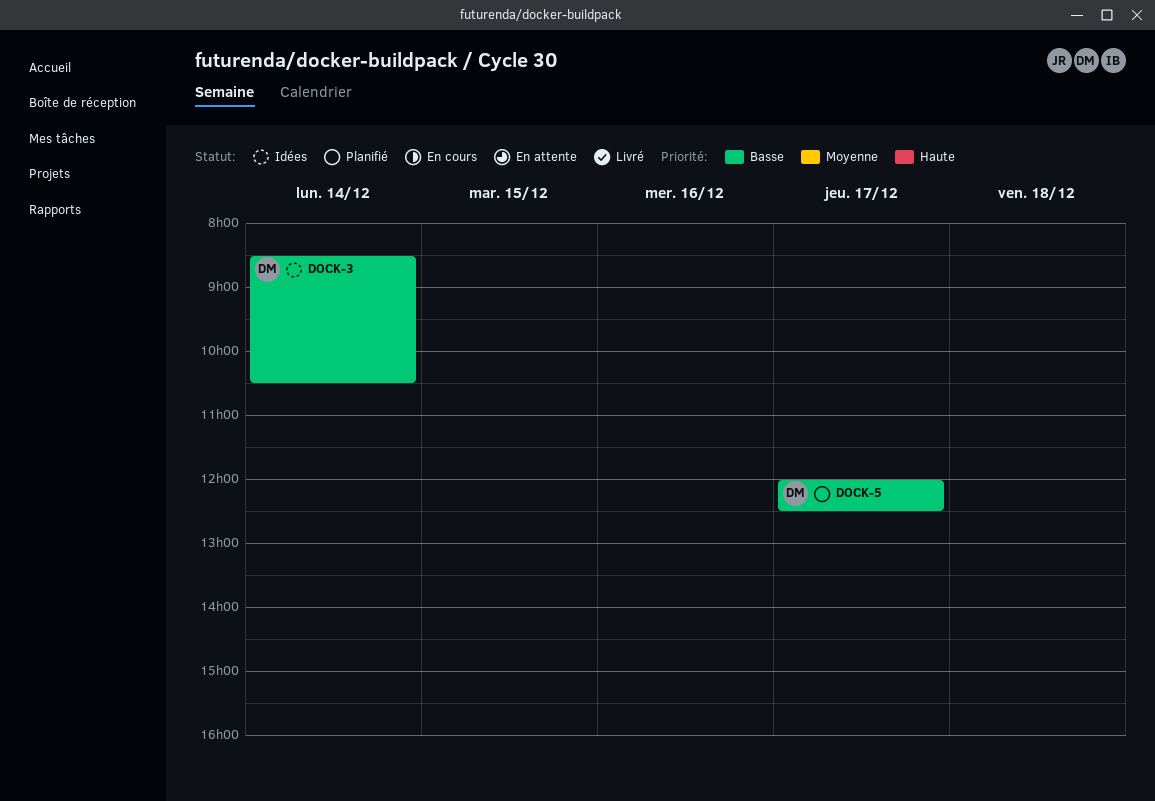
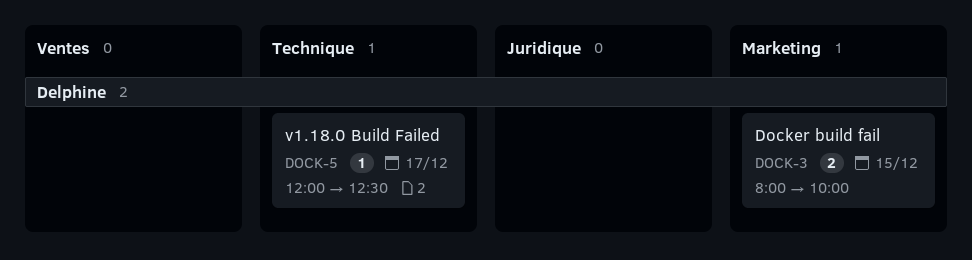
DOCK-3, day: Dec 14 -> Dec 15
DOCK-3, begins: 08:30 -> 08:00
DOCK-3, ends: 10:30 -> 10:00

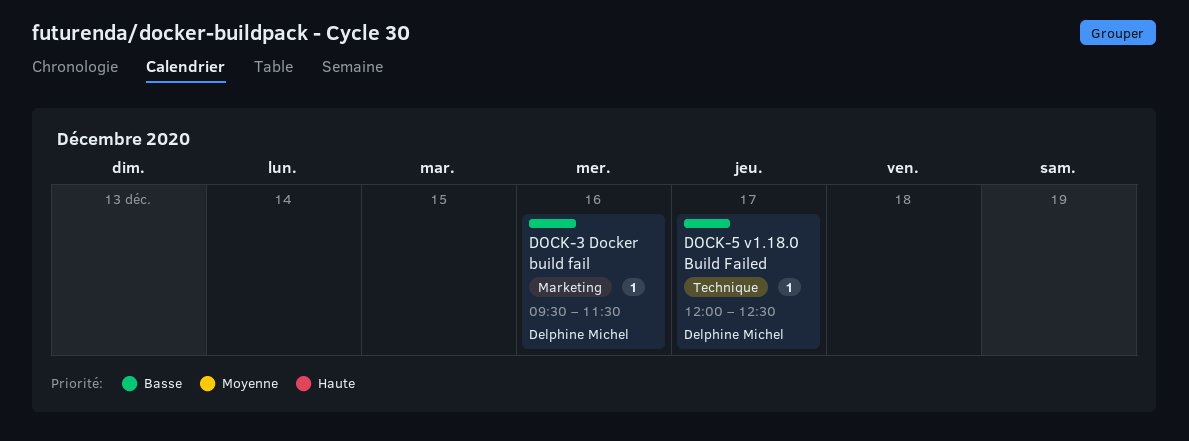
DOCK-3, estimate: 2 -> 1
DOCK-3, day: Dec 15 -> Dec 16
DOCK-3, begins: 08:00 -> 09:30
DOCK-3, ends: 10:00 -> 11:30

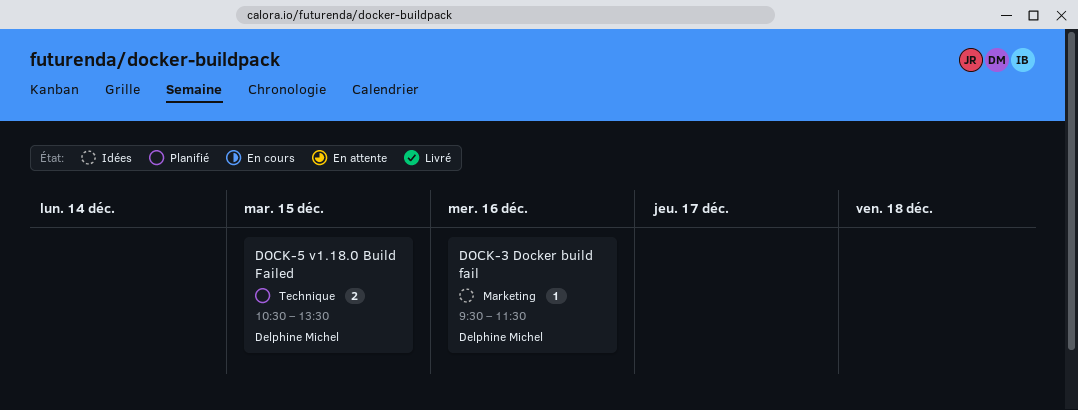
DOCK-5, estimate: 1 -> 2
DOCK-5, day: Dec 17 -> Dec 15
DOCK-5, begins: 12:00 -> 10:30
DOCK-5, ends: 12:30 -> 13:30

